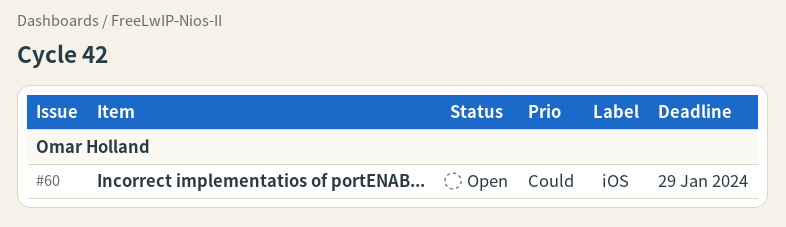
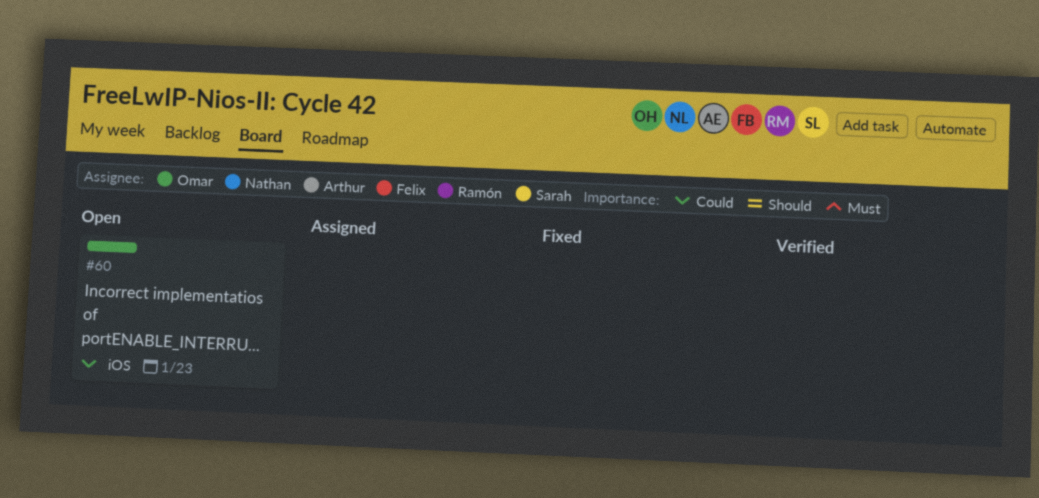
#60, due: Jan 29 -> Jan 23

